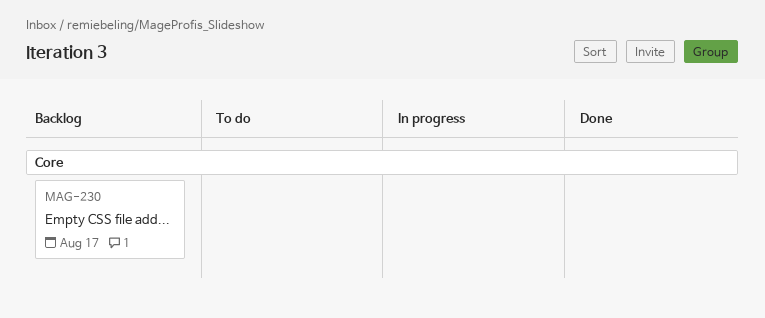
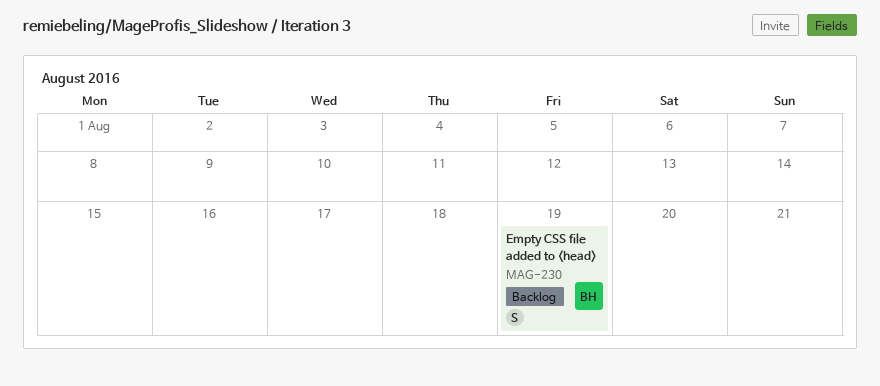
MAG-230, due: Aug 17 -> Aug 19

